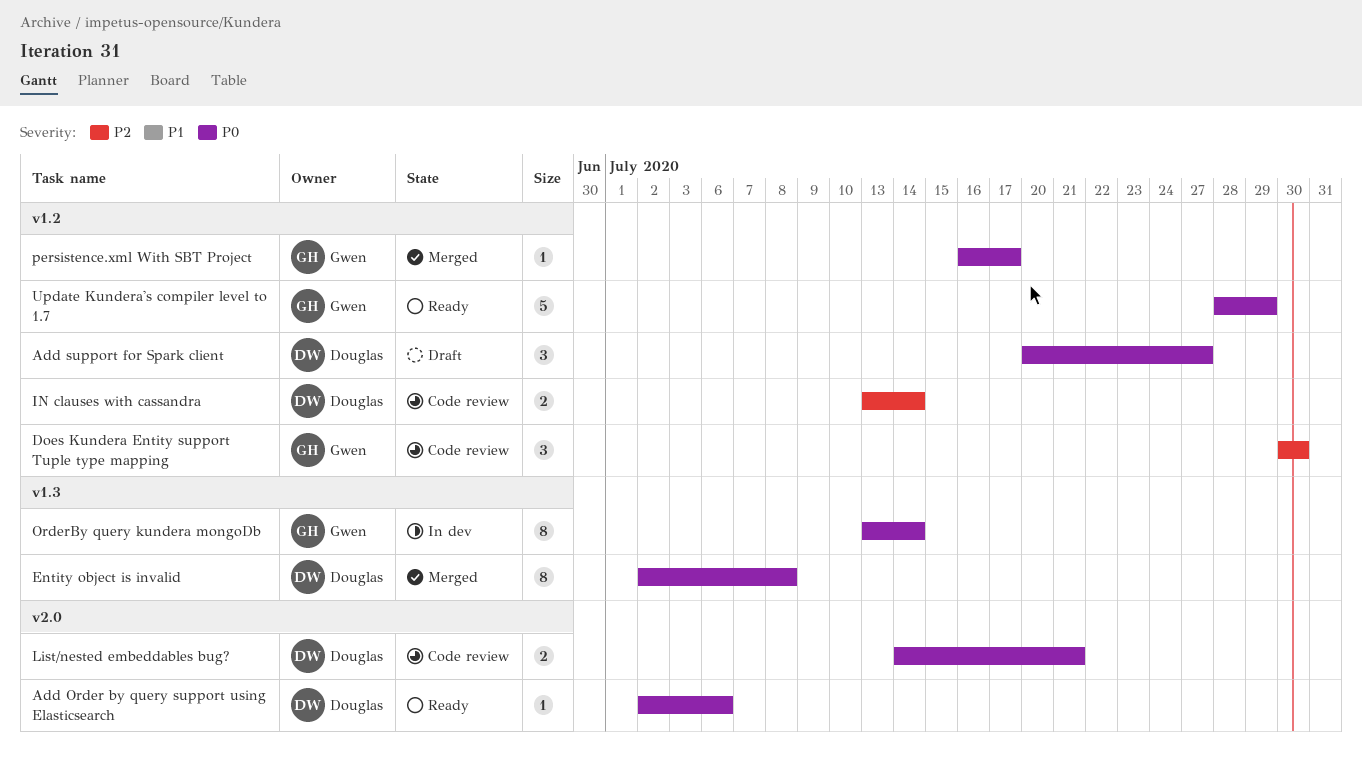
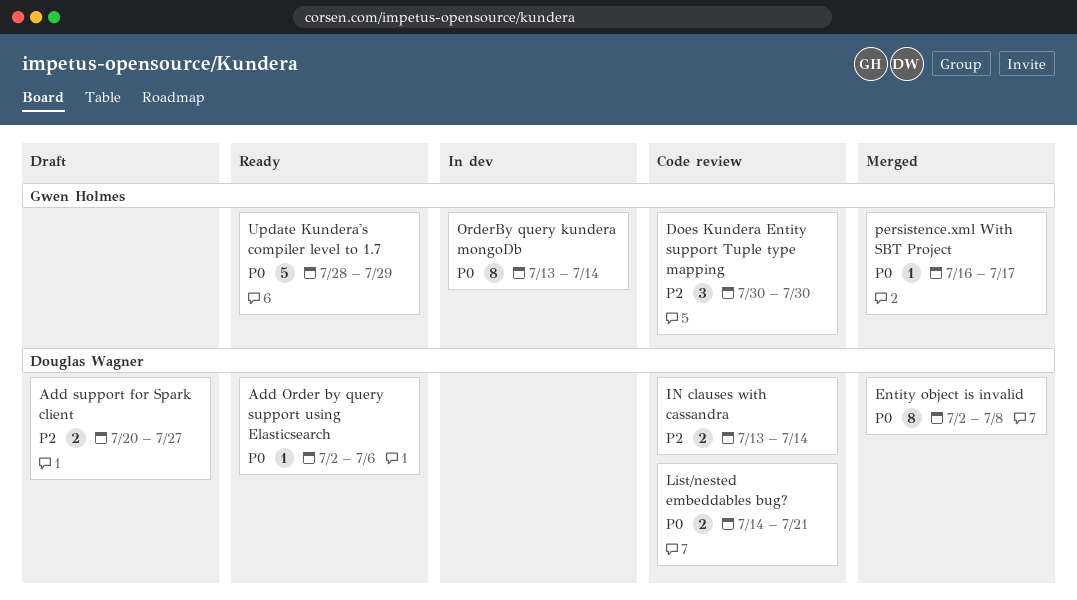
Add support for Spark client, priority: P0 -> P2
Add support for Spark client, estimate: 3 -> 2

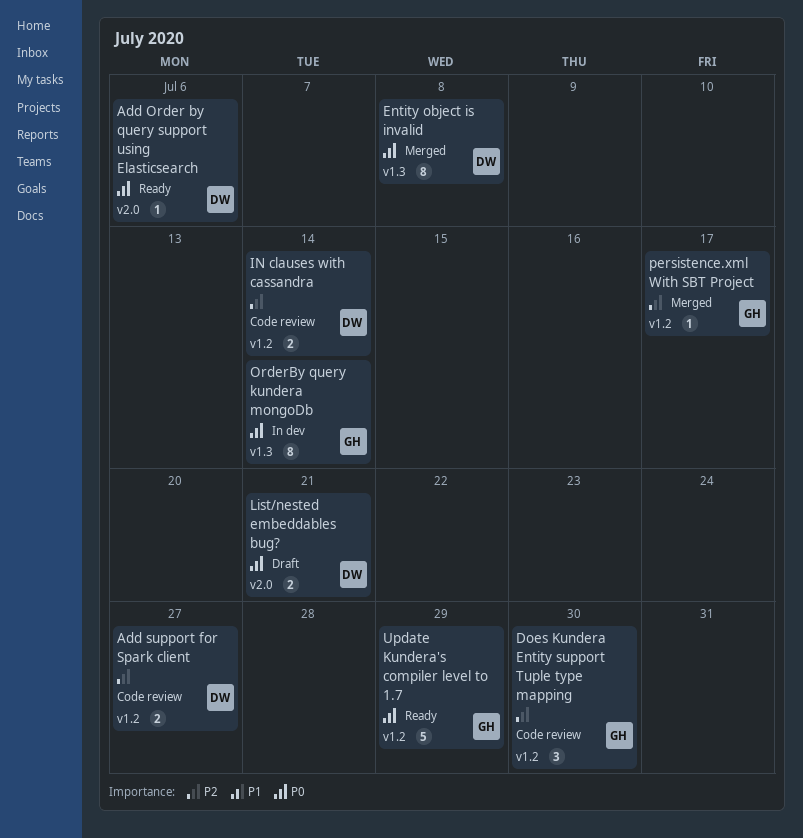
Add support for Spark client, status: Draft -> Code review
List/nested embeddables bug?, status: Code review -> Draft
persistence.xml With SBT Project, priority: P0 -> P2

